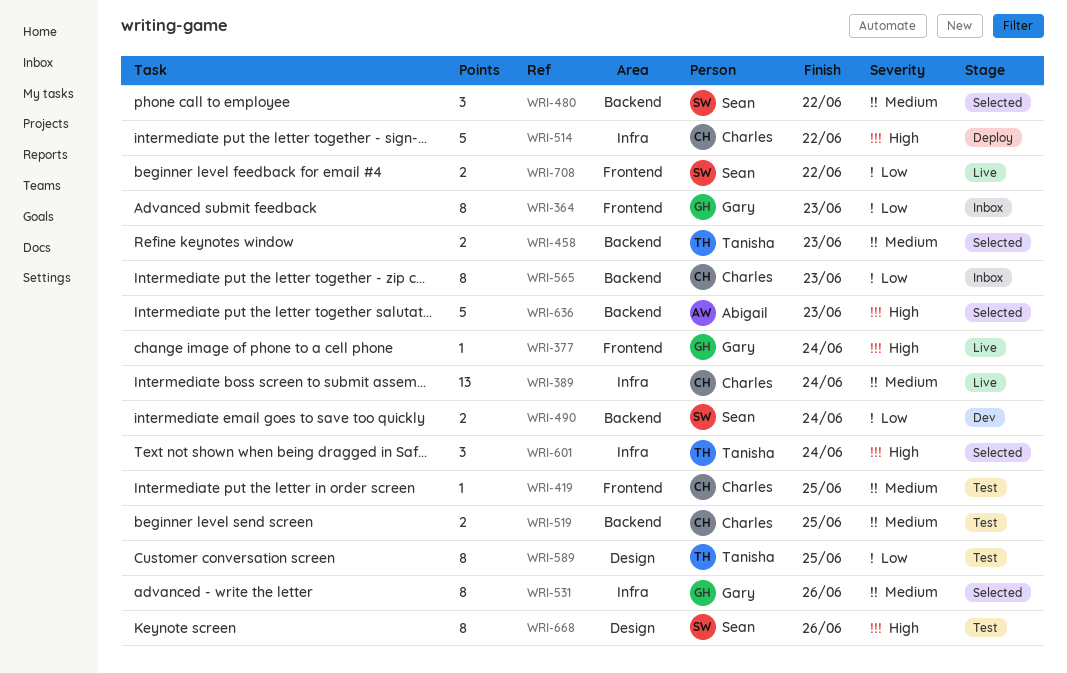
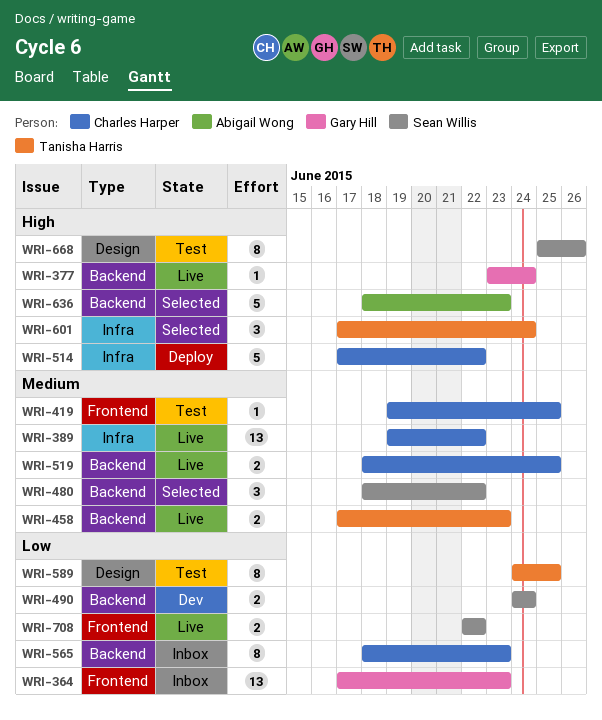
WRI-364, estimate: 8 -> 13
WRI-377, label: Frontend -> Backend
WRI-389, due: Jun 24 -> Jun 22
WRI-458, status: Selected -> Live
WRI-519, status: Test -> Live
WRI-531: present -> none

